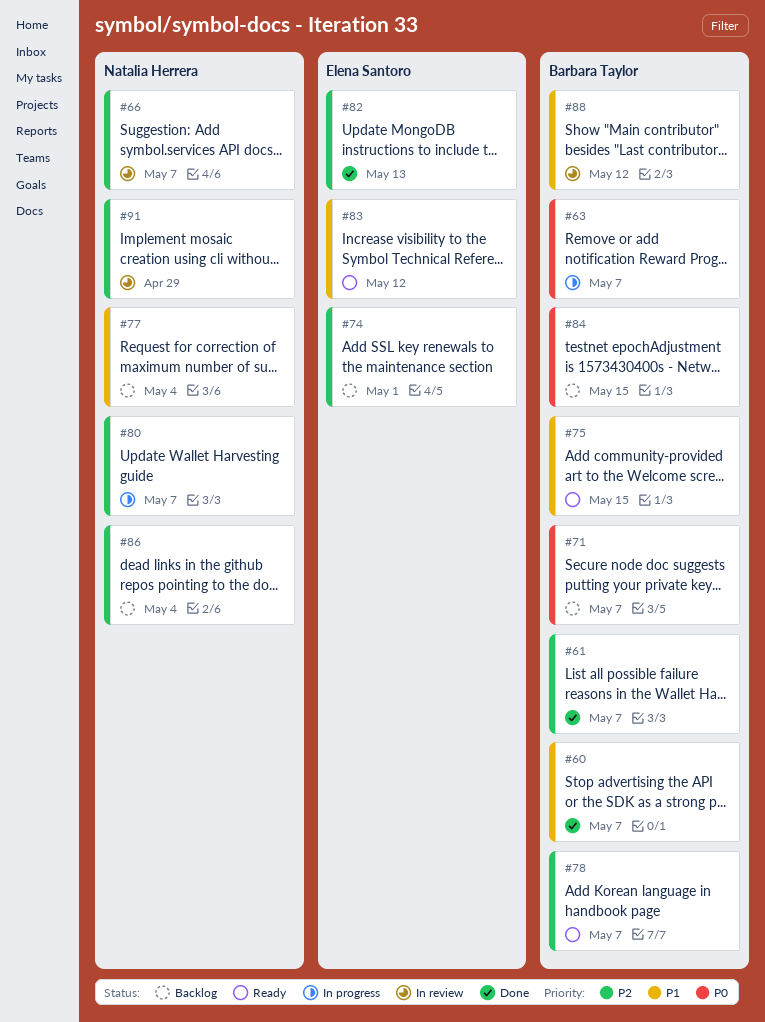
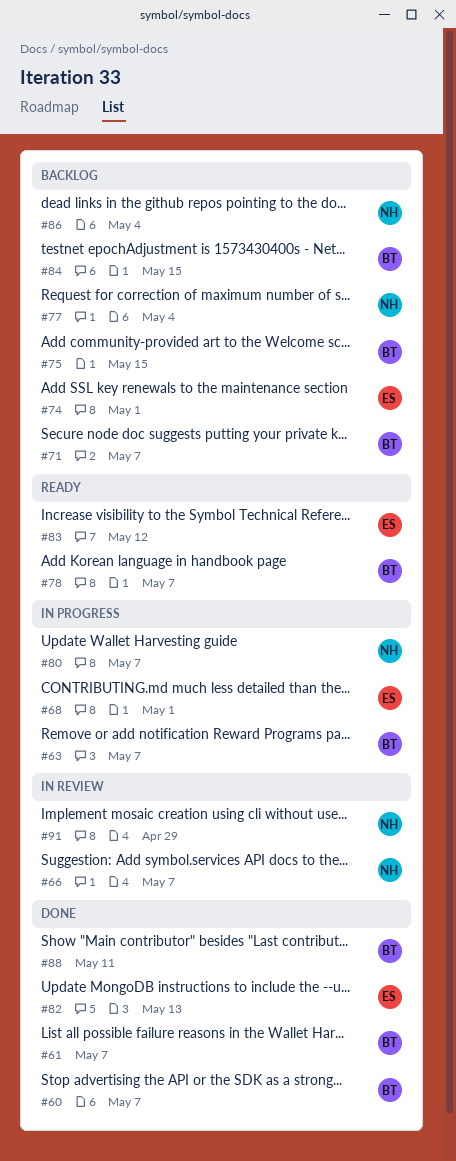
#68: none -> present
#75, status: Ready -> Backlog
#88, status: In review -> Done
#88, due: May 12 -> May 11

